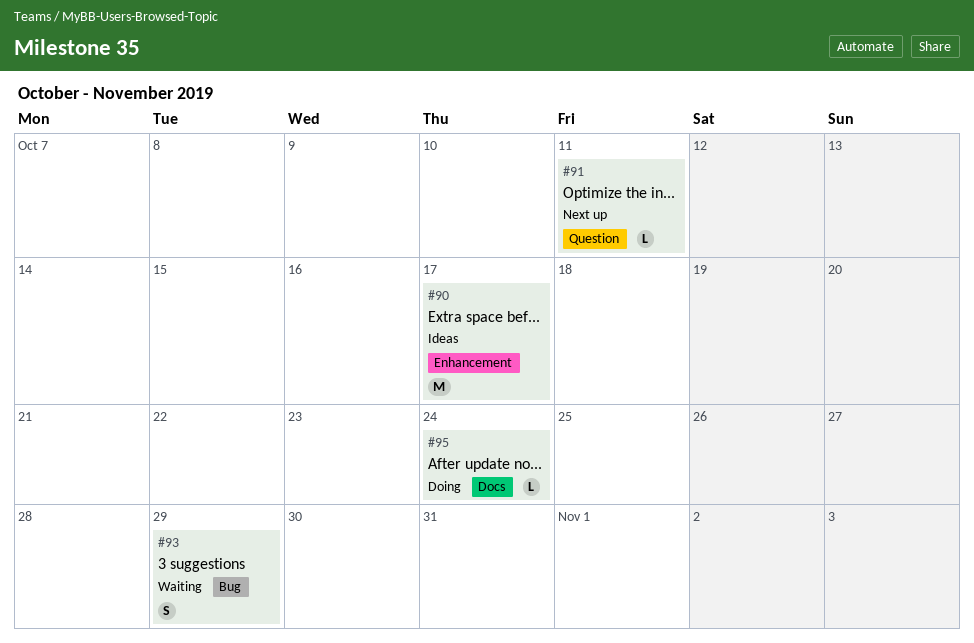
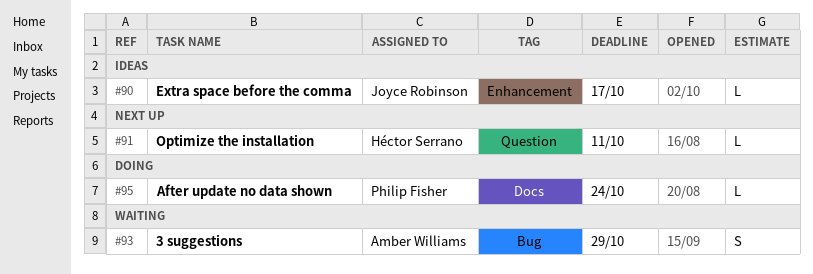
#90, estimate: M -> L

